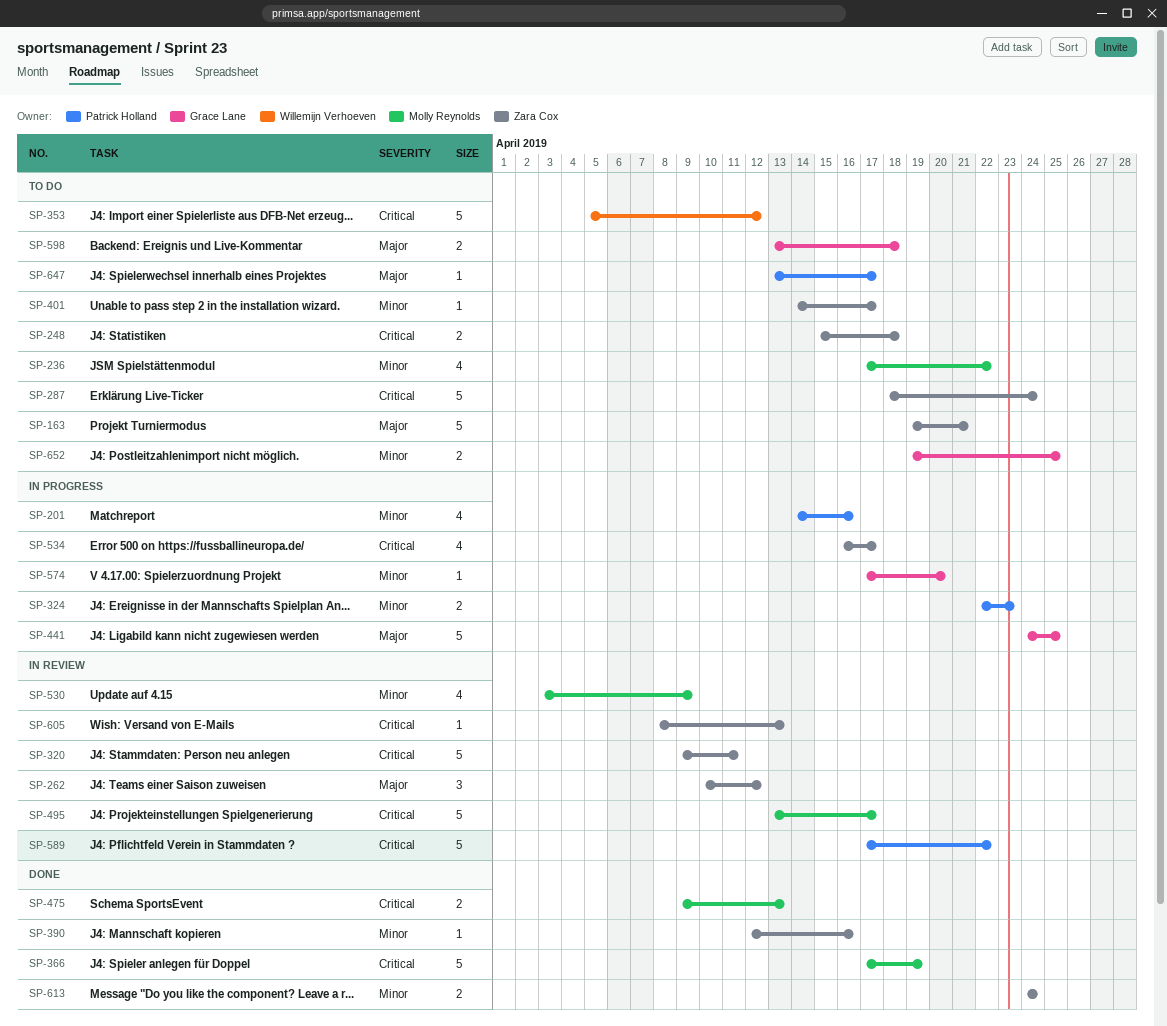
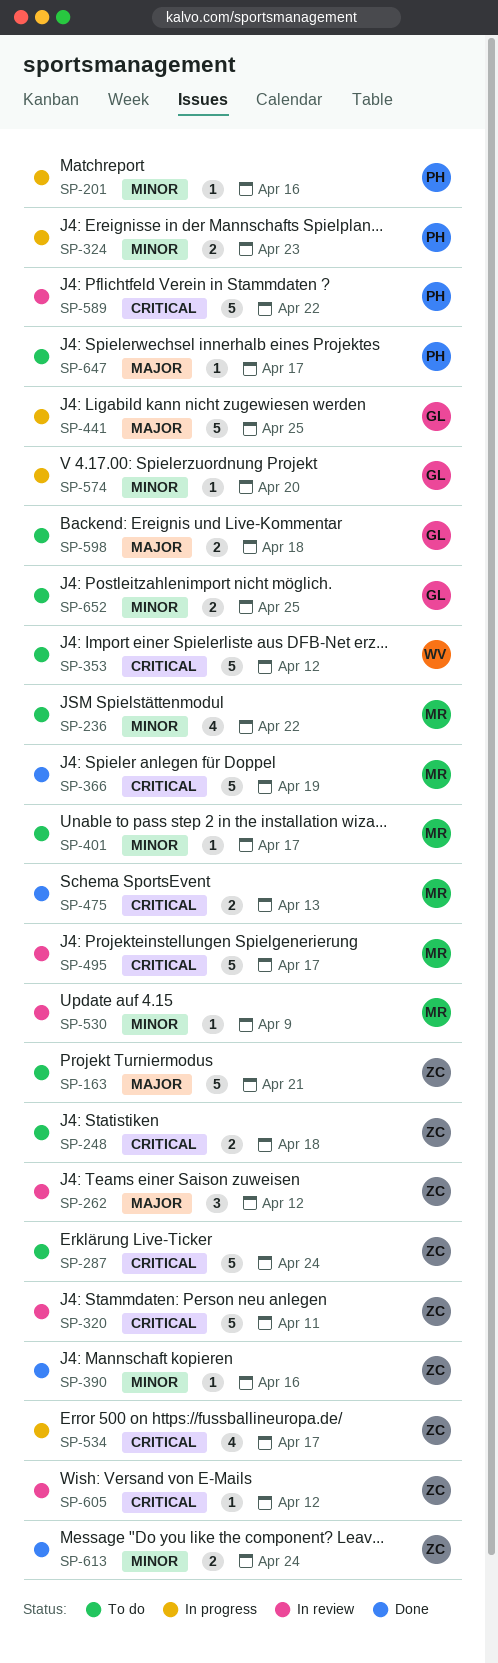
SP-201, estimate: 4 -> 1
SP-401, owner: Zara Cox -> Molly Reynolds
SP-530, estimate: 4 -> 1
SP-605, due: Apr 13 -> Apr 12

